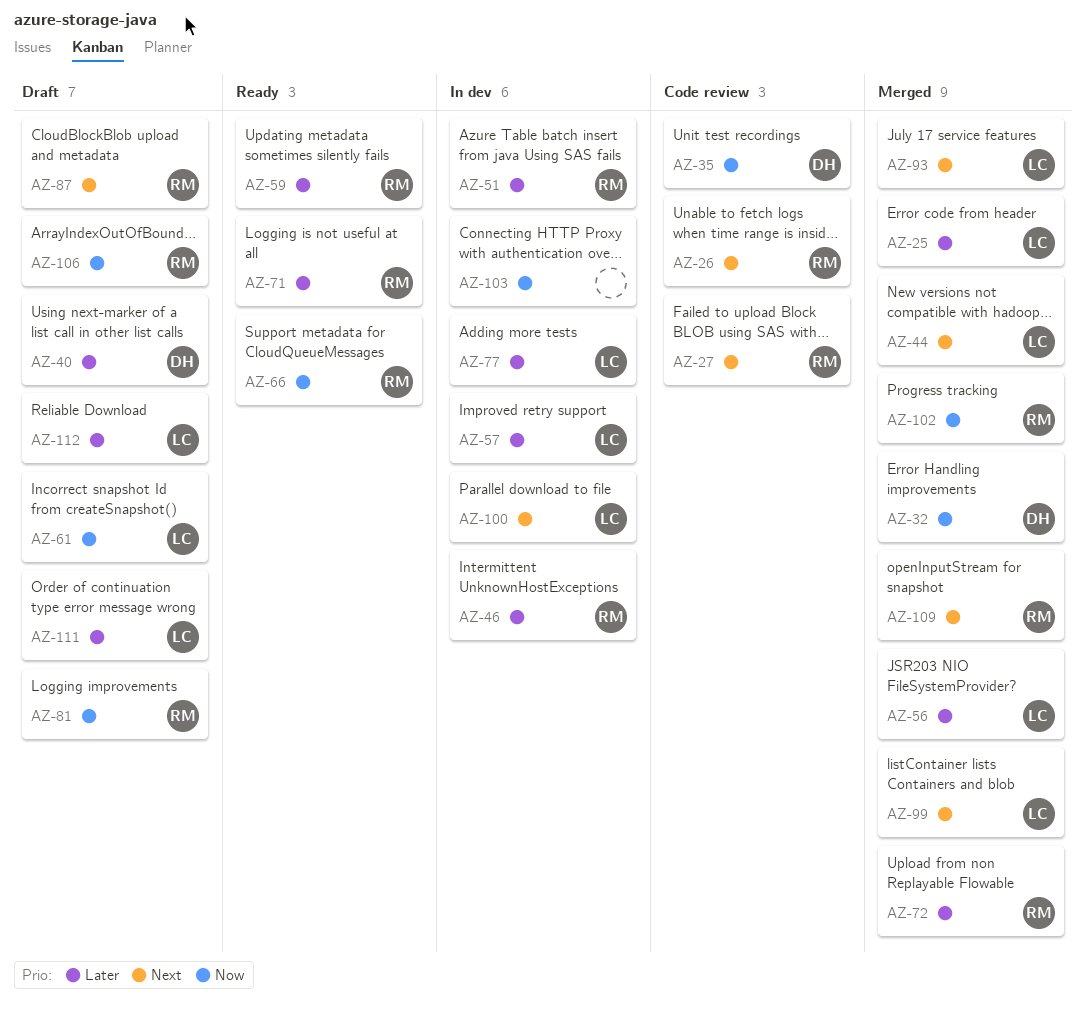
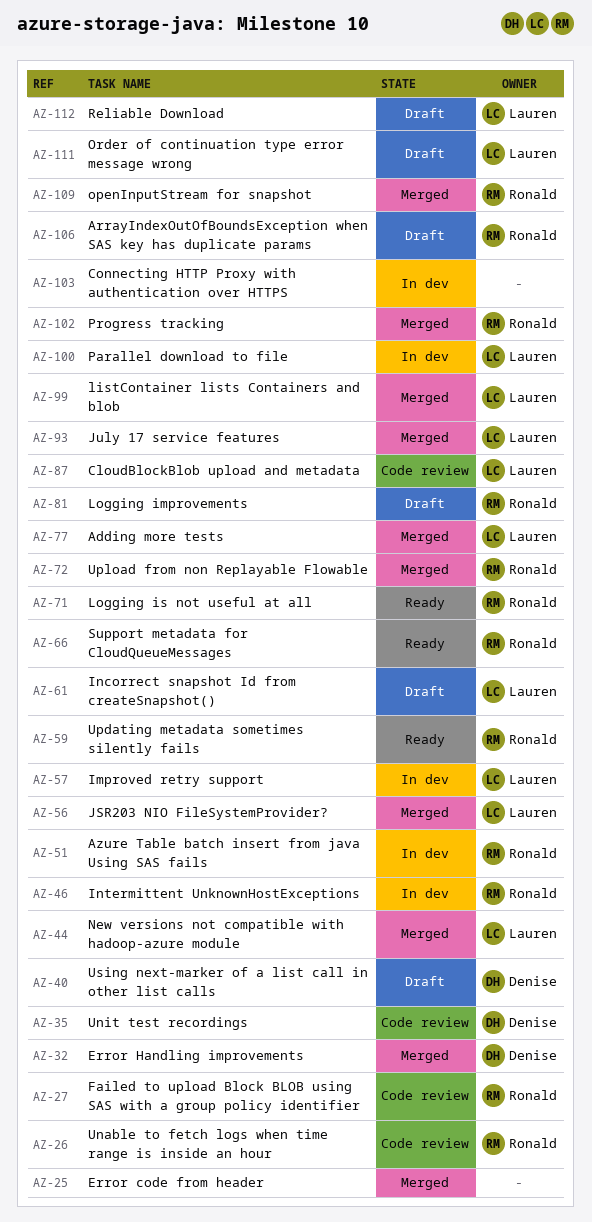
AZ-25, owner: Lauren -> none
AZ-77, status: In dev -> Merged
AZ-87, status: Draft -> Code review
AZ-87, owner: Ronald -> Lauren

